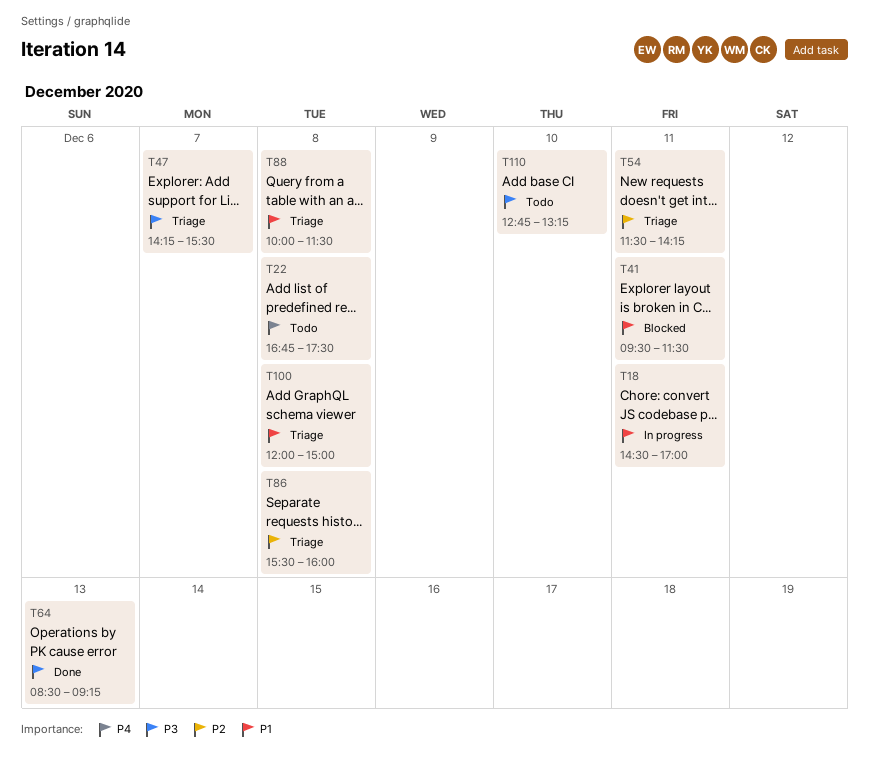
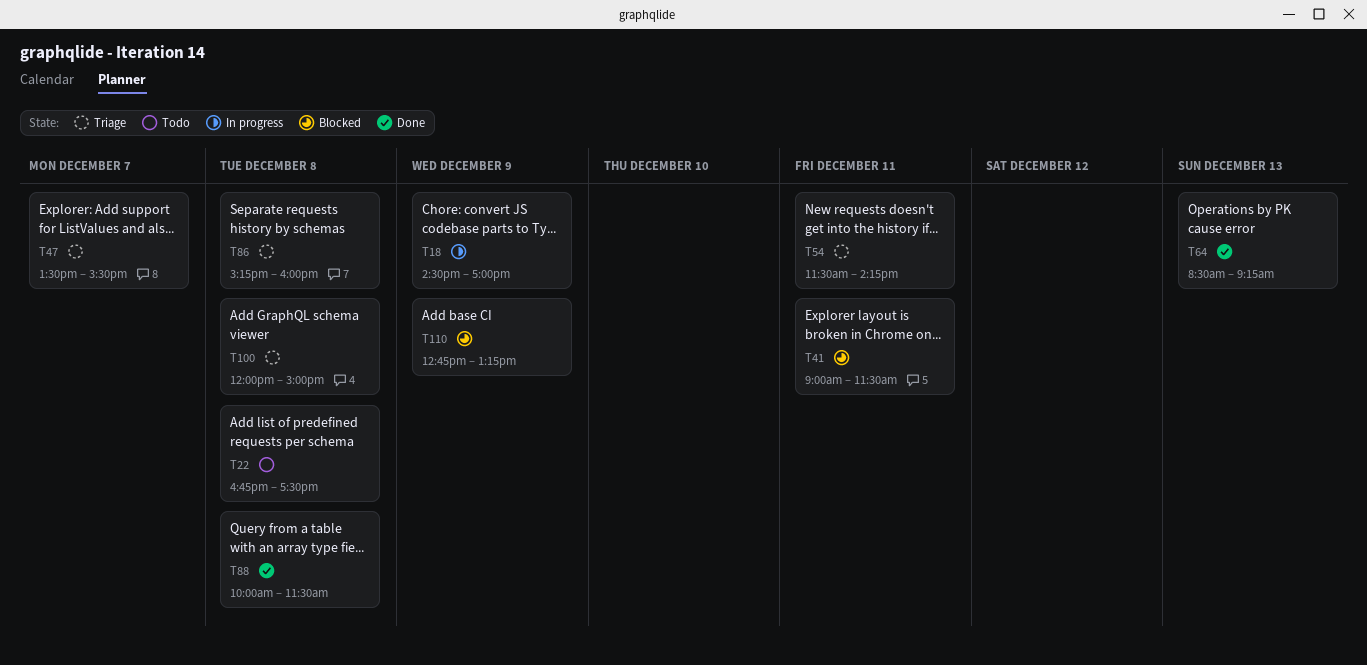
T18, day: Dec 11 -> Dec 9
T41, begins: 09:30 -> 09:00
T47, begins: 14:15 -> 13:30
T86, begins: 15:30 -> 15:15
T88, status: Triage -> Done
T110, status: Todo -> Blocked
T110, day: Dec 10 -> Dec 9

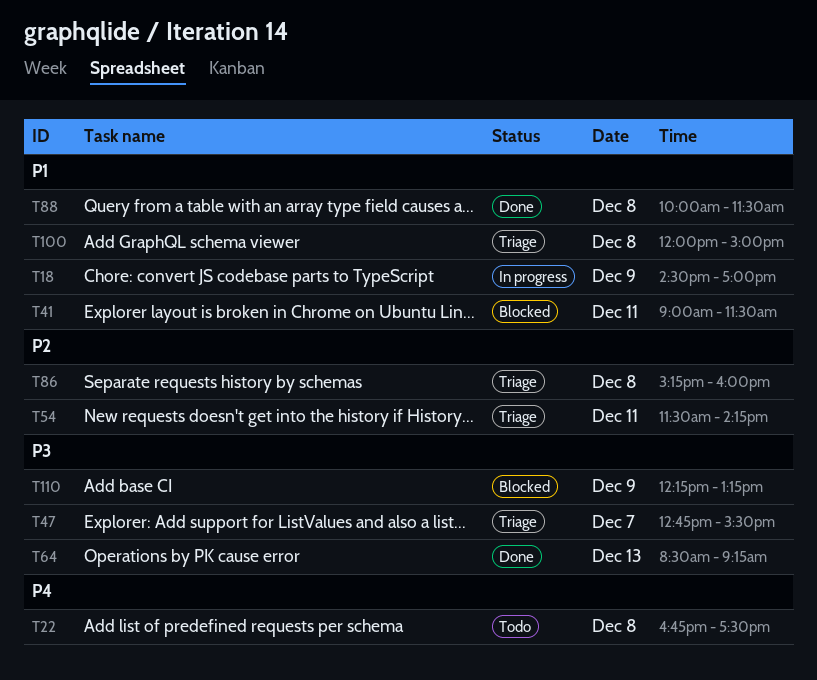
T47, begins: 13:30 -> 12:45
T110, begins: 12:45 -> 12:15

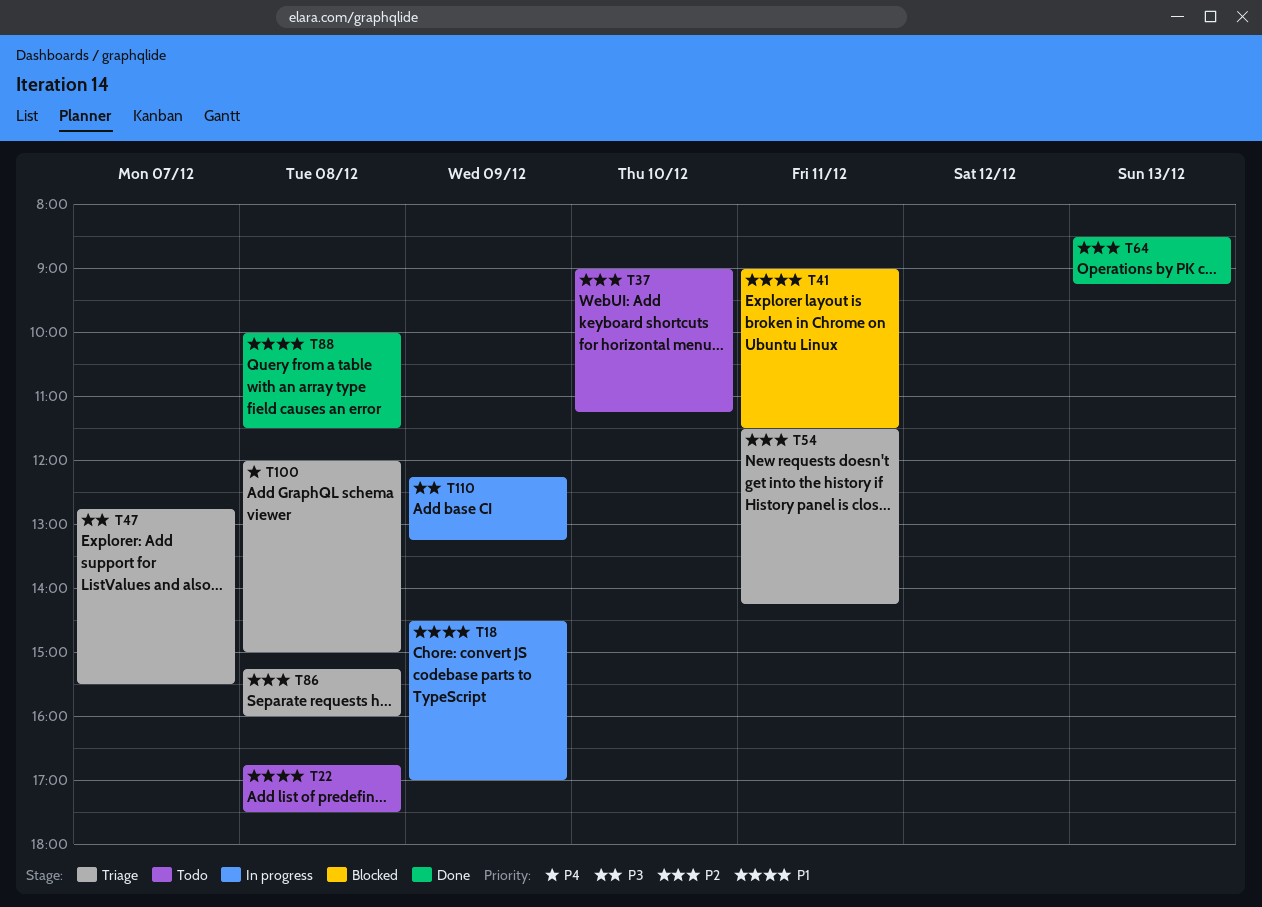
T22, priority: P4 -> P1
T37: none -> present
T64, priority: P3 -> P2
T100, priority: P1 -> P4
T110, status: Blocked -> In progress

